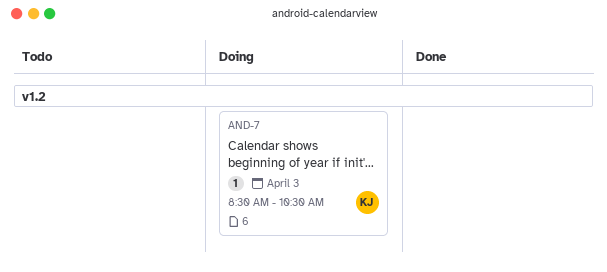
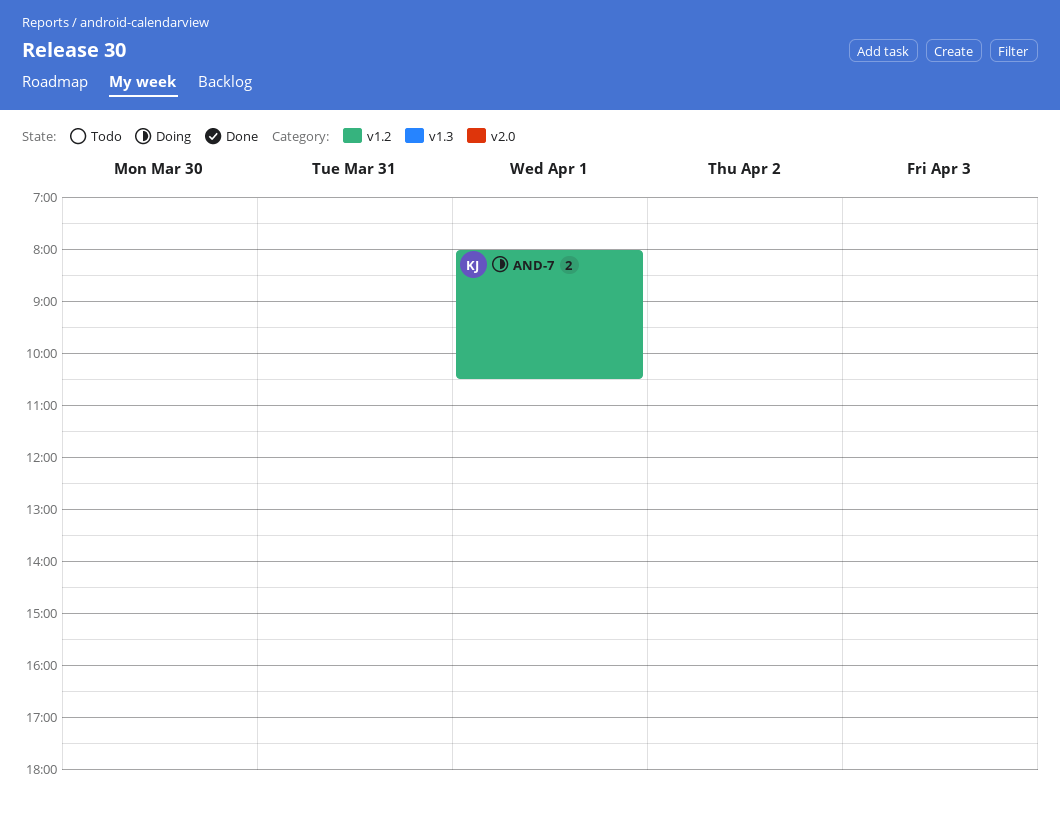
AND-7, estimate: 1 -> 2
AND-7, day: Apr 3 -> Apr 1
AND-7, begins: 08:30 -> 08:00

